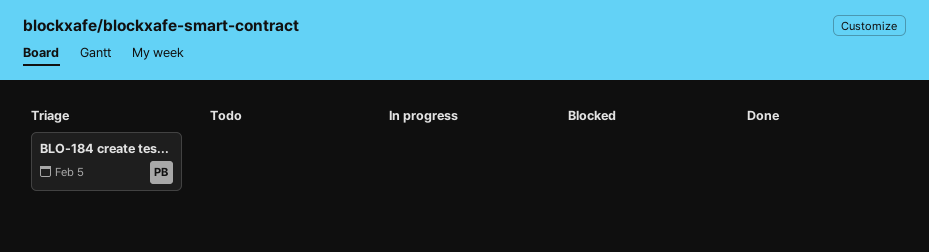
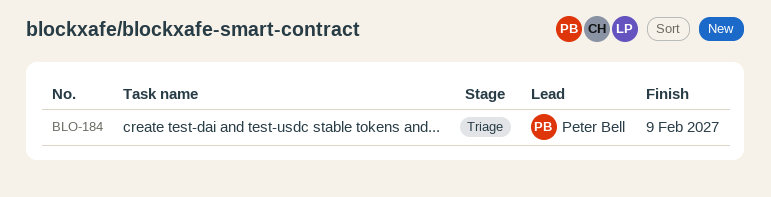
BLO-184, due: Feb 5 -> Feb 9

